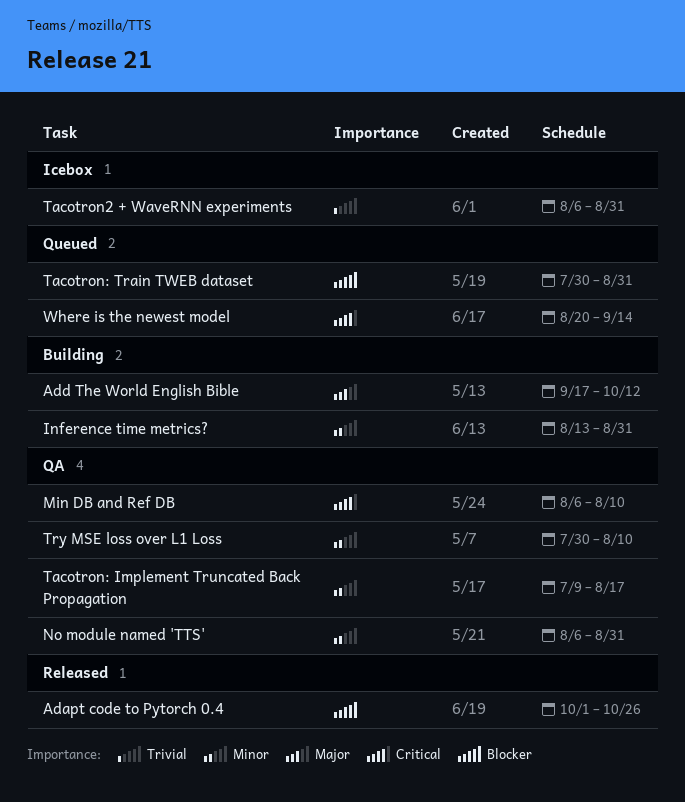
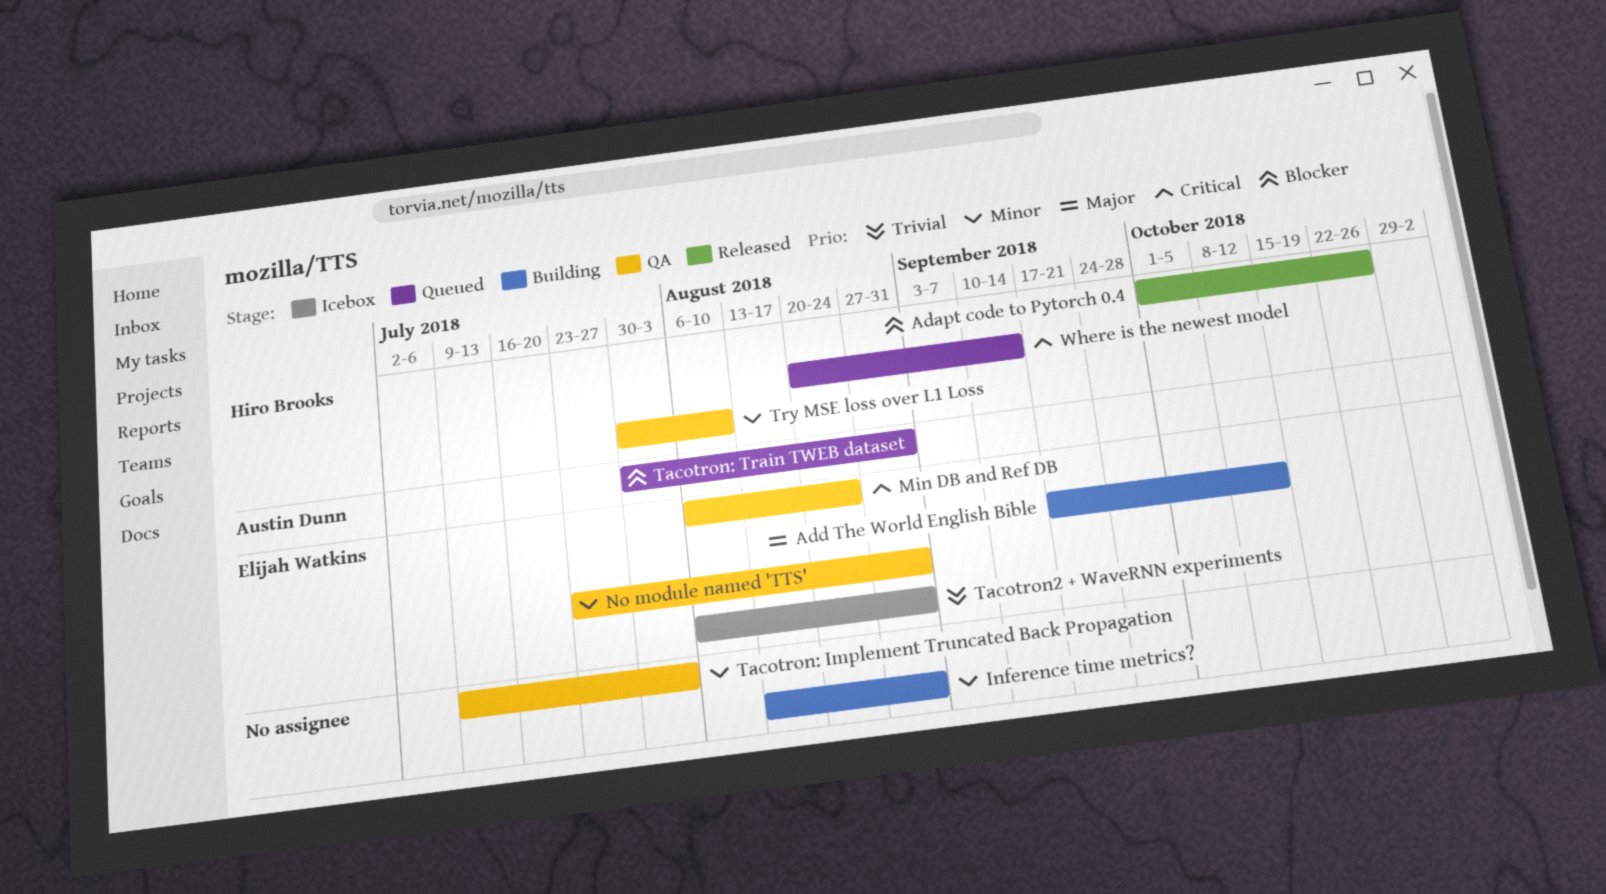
Min DB and Ref DB, due: Aug 10 -> Aug 24
No module named 'TTS', start: Aug 6 -> Jul 23
Tacotron: Implement Truncated Back Propagation, due: Aug 17 -> Aug 3

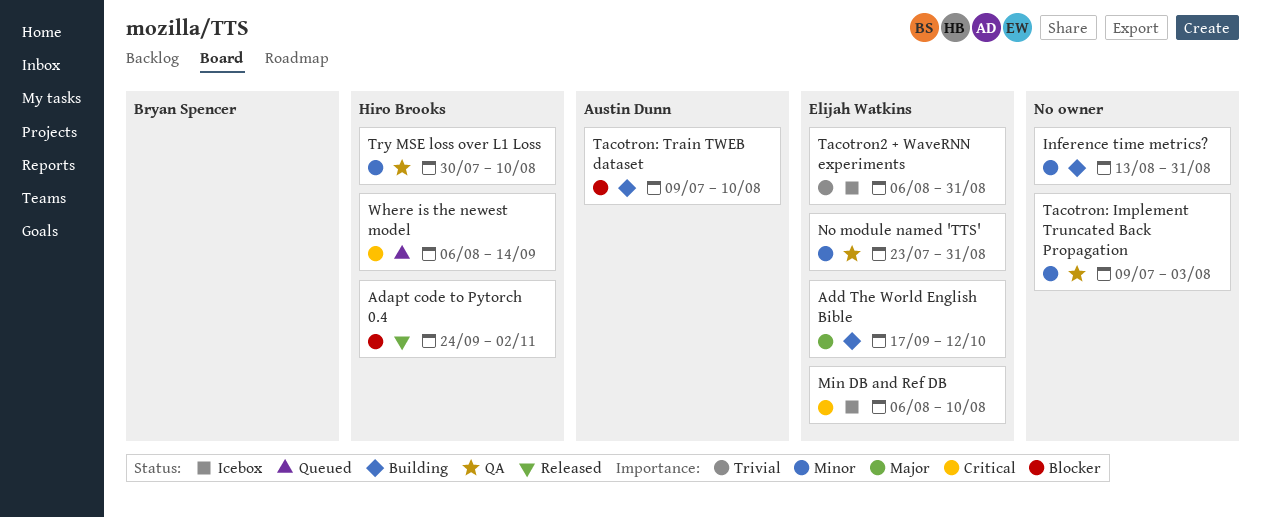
Adapt code to Pytorch 0.4, start: Oct 1 -> Sep 24
Adapt code to Pytorch 0.4, due: Oct 26 -> Nov 2
Min DB and Ref DB, status: QA -> Icebox
Min DB and Ref DB, due: Aug 24 -> Aug 10
Tacotron: Train TWEB dataset, status: Queued -> Building
Tacotron: Train TWEB dataset, start: Jul 30 -> Jul 9
Tacotron: Train TWEB dataset, due: Aug 31 -> Aug 10
Where is the newest model, start: Aug 20 -> Aug 6

